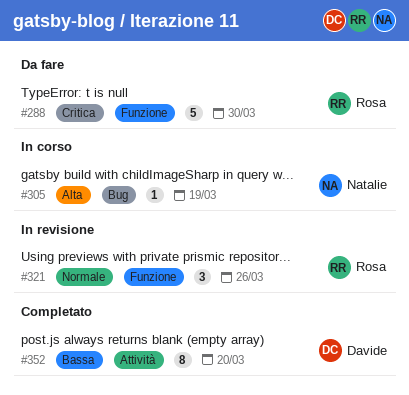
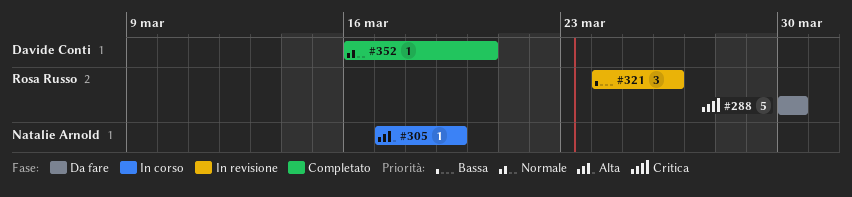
#321, priority: Normale -> Bassa
#352, priority: Bassa -> Normale
#352, estimate: 8 -> 1

